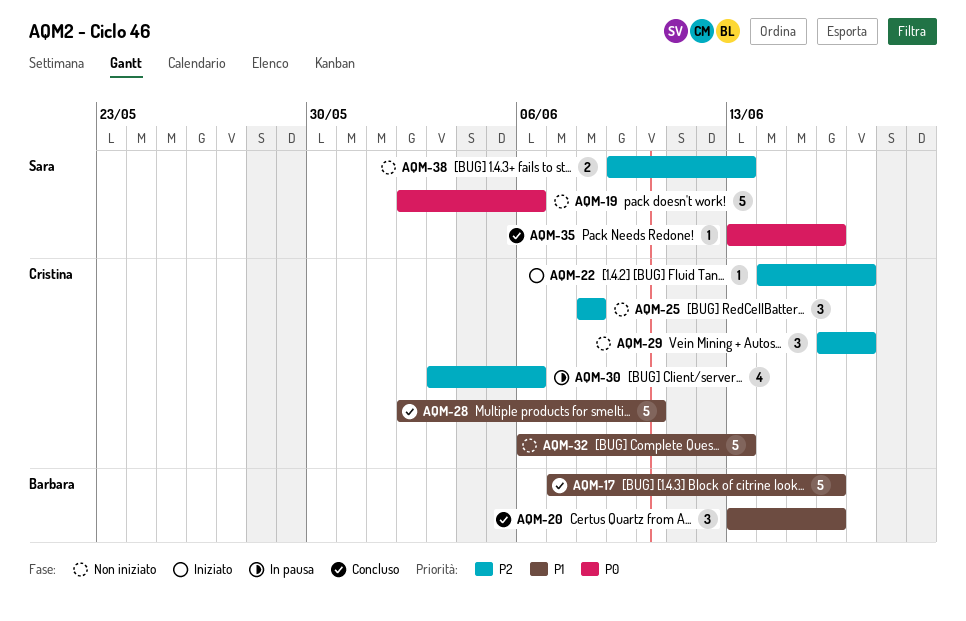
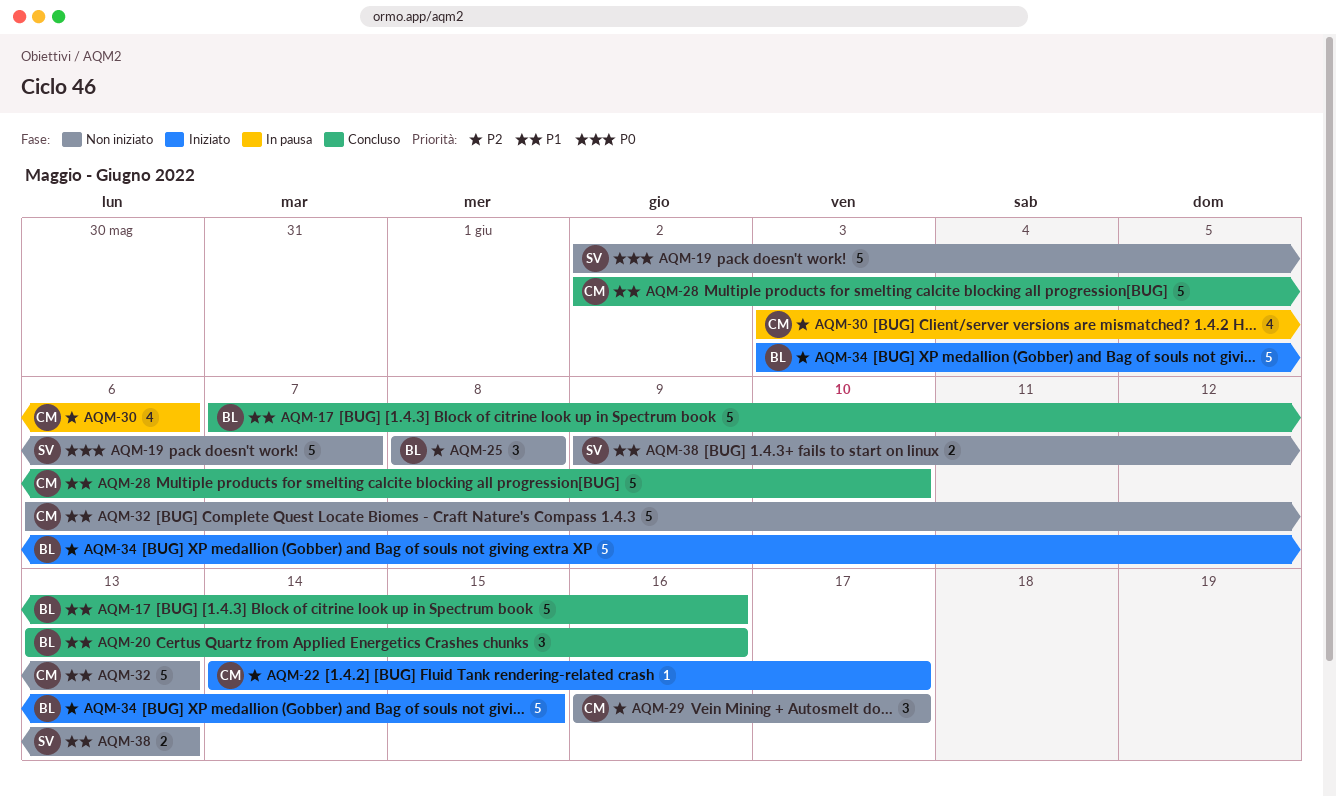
AQM-19, due: Jun 6 -> Jun 7
AQM-25, owner: Cristina -> Barbara
AQM-34: none -> present
AQM-35: present -> none
AQM-38, priority: P2 -> P1

